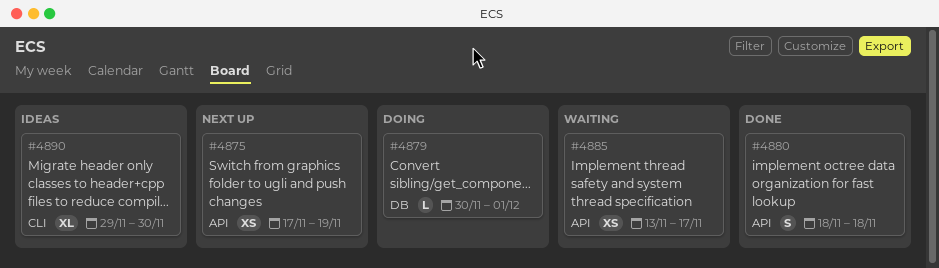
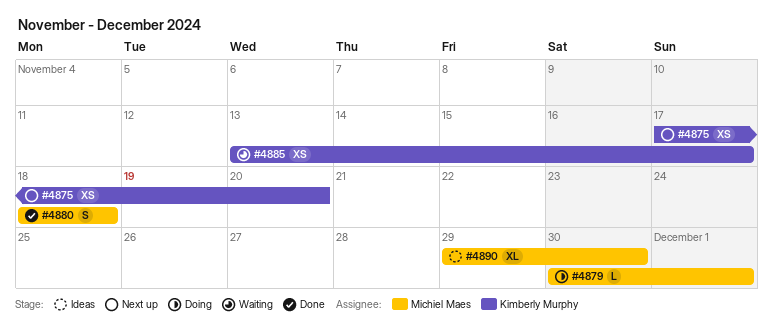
#4875, due: Nov 19 -> Nov 20

